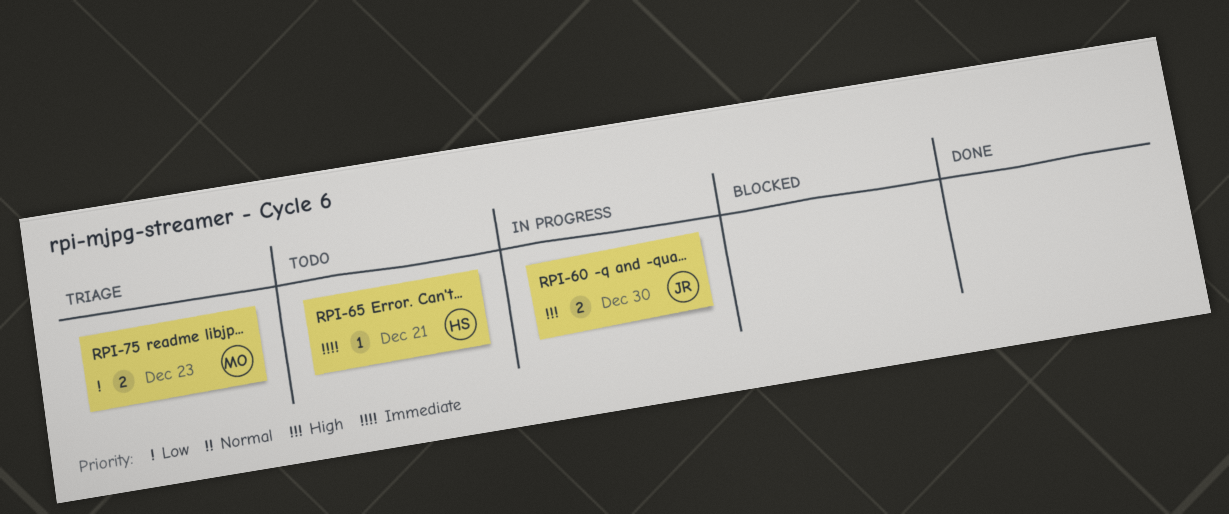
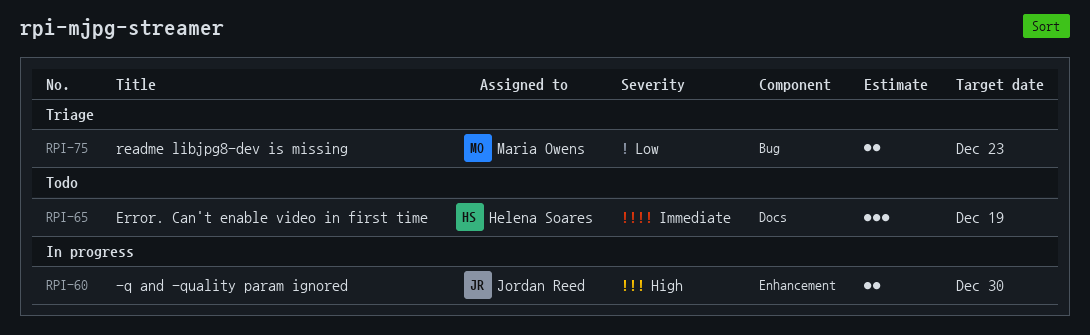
RPI-65, estimate: 1 -> 3
RPI-65, due: Dec 21 -> Dec 19

